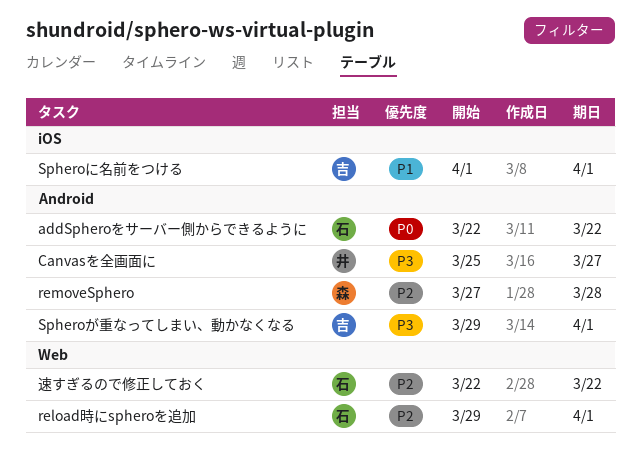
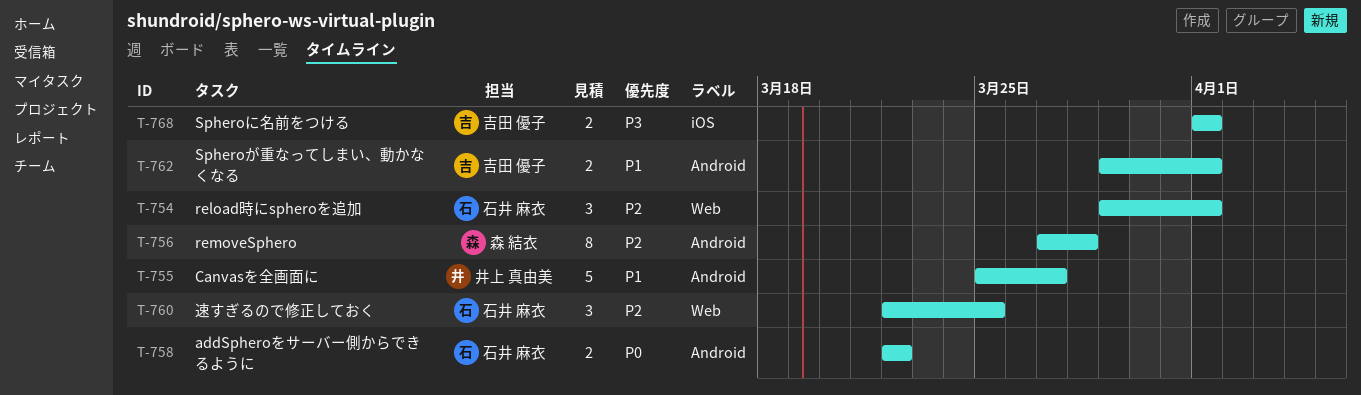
Canvasを全画面に, priority: P3 -> P1
Spheroが重なってしまい、動かなくなる, priority: P3 -> P1
Spheroに名前をつける, priority: P1 -> P3
速すぎるので修正しておく, due: Mar 22 -> Mar 25

